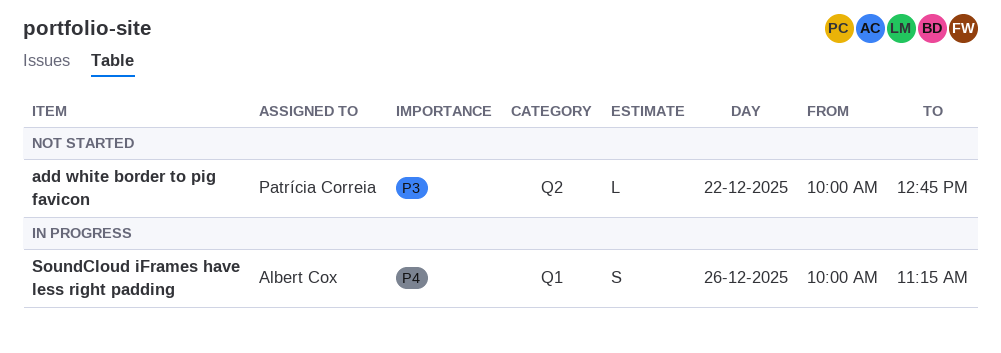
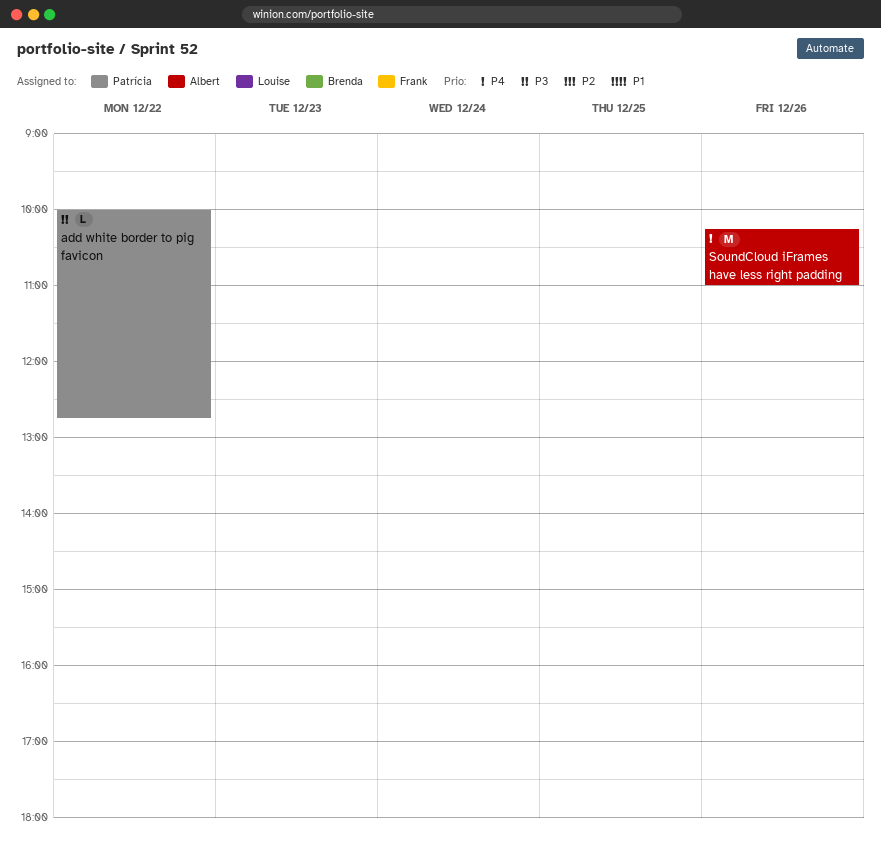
SoundCloud iFrames have less right padding, estimate: S -> M
SoundCloud iFrames have less right padding, begins: 10:00 -> 10:15
SoundCloud iFrames have less right padding, ends: 11:15 -> 11:00

